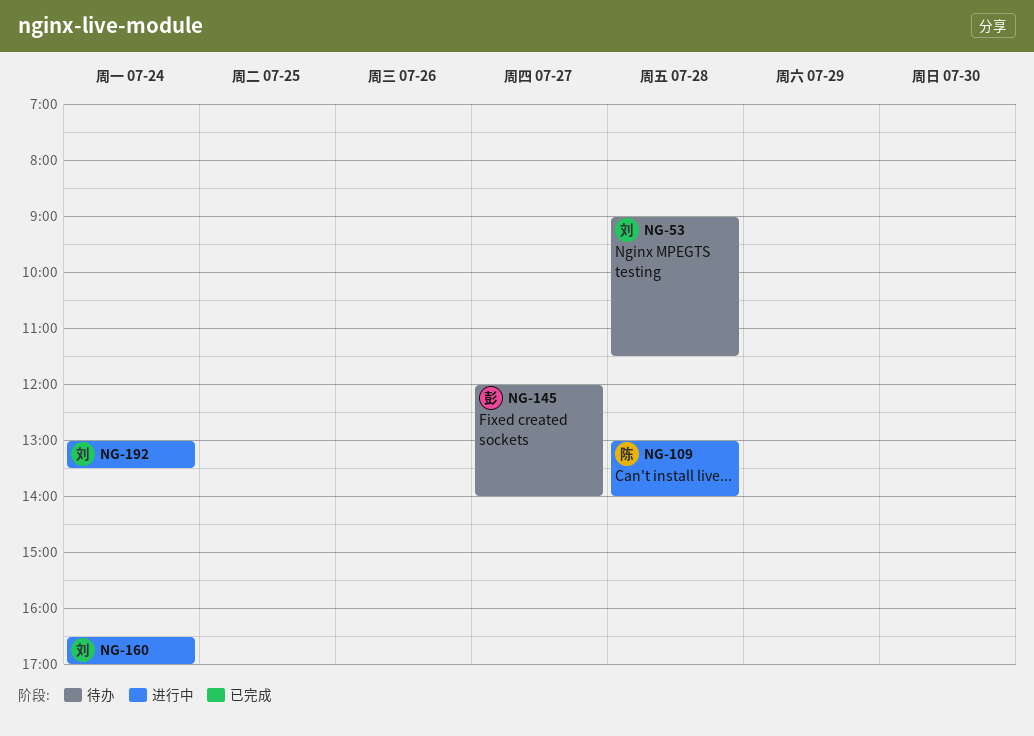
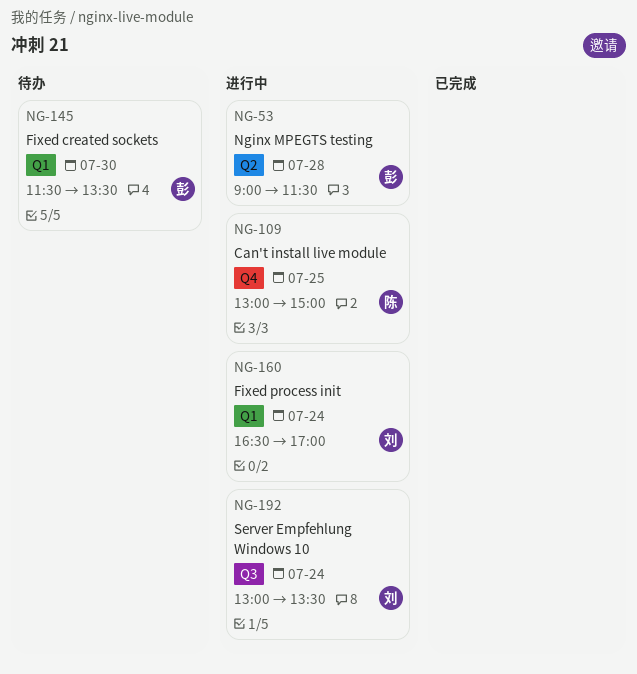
NG-53, status: 待办 -> 进行中
NG-53, owner: 刘 -> 彭
NG-109, day: Jul 28 -> Jul 25
NG-109, ends: 14:00 -> 15:00
NG-145, day: Jul 27 -> Jul 30
NG-145, begins: 12:00 -> 11:30
NG-145, ends: 14:00 -> 13:30

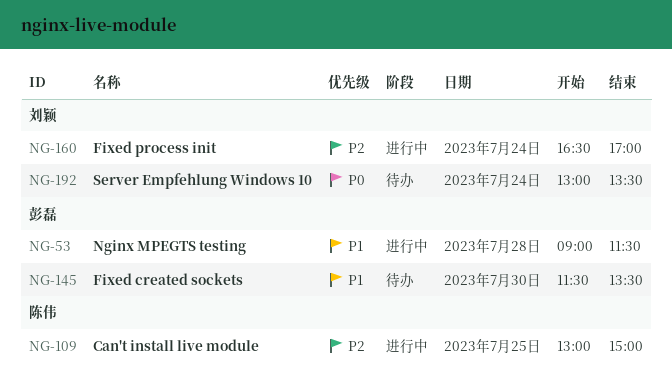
NG-192, status: 进行中 -> 待办

